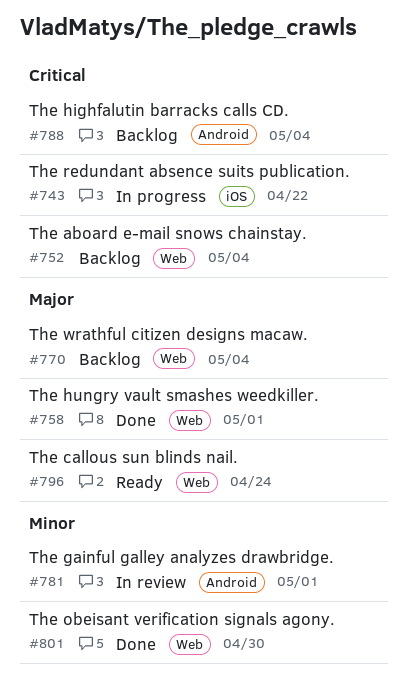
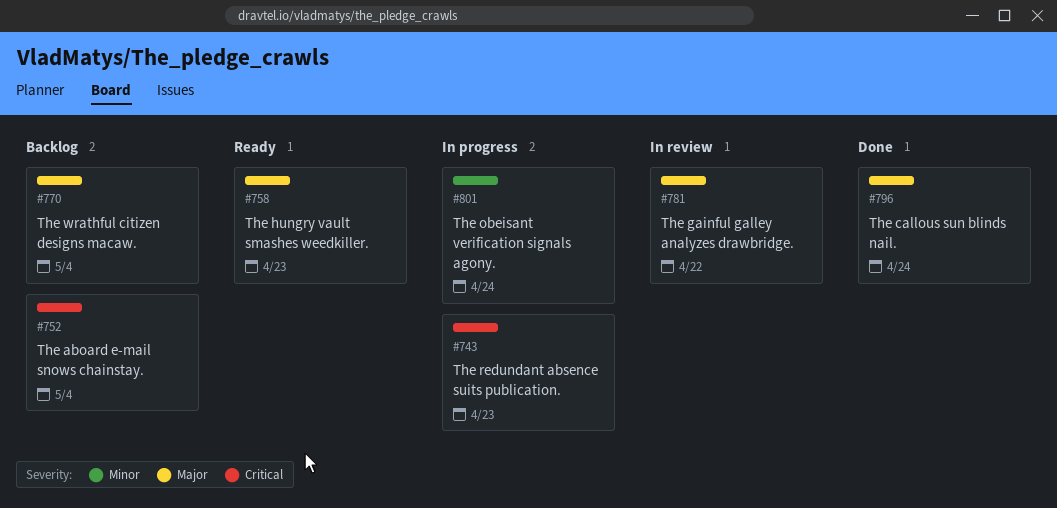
#743, due: Apr 22 -> Apr 23
#758, status: Done -> Ready
#758, due: May 1 -> Apr 23
#781, priority: Minor -> Major
#781, due: May 1 -> Apr 22
#788: present -> none
#796, status: Ready -> Done
#801, status: Done -> In progress
#801, due: Apr 30 -> Apr 24

